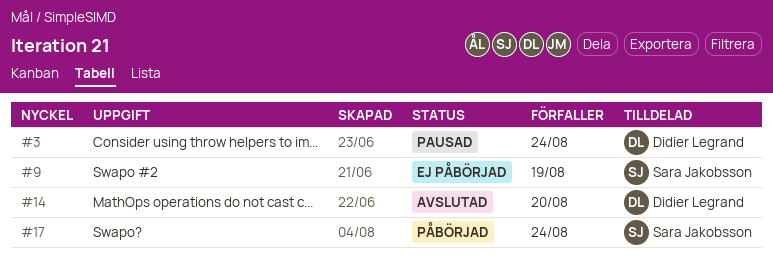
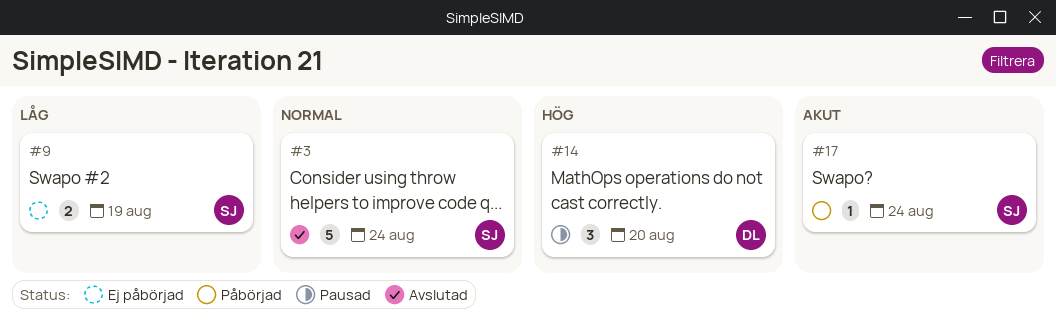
#3, status: Pausad -> Avslutad
#3, owner: Didier Legrand -> Sara Jakobsson
#14, status: Avslutad -> Pausad

